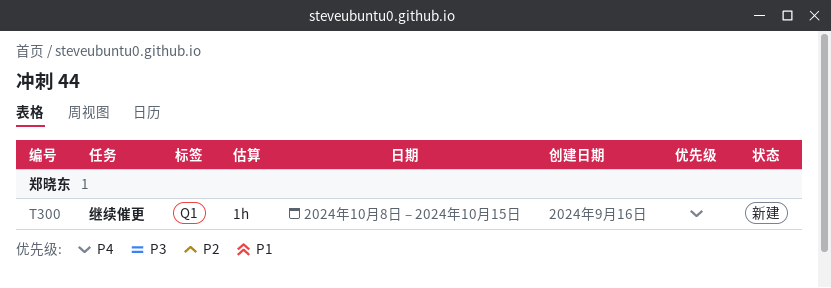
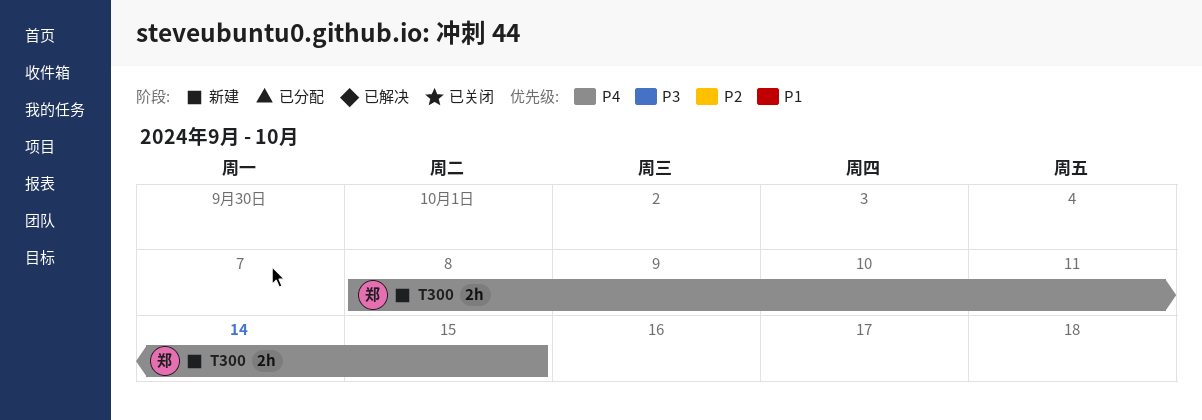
T300, estimate: 1h -> 2h

